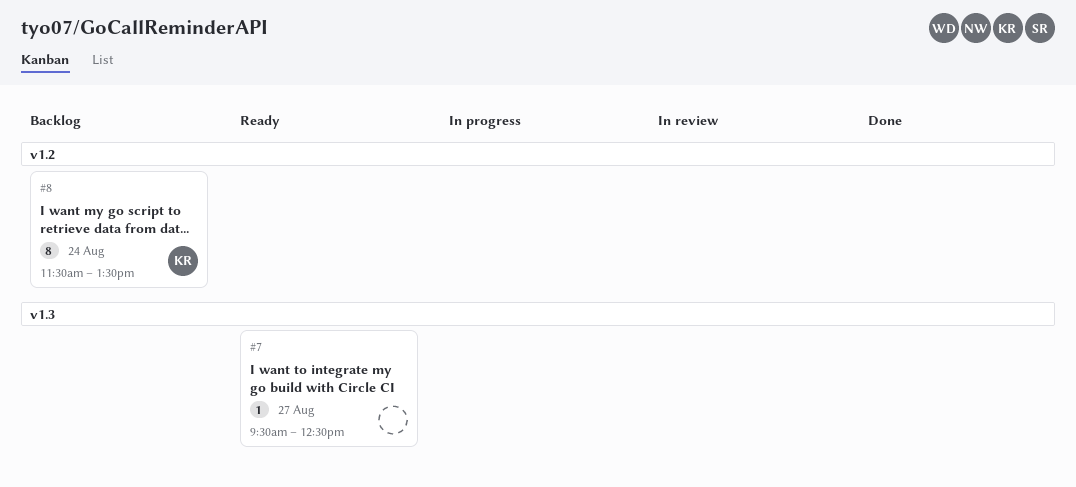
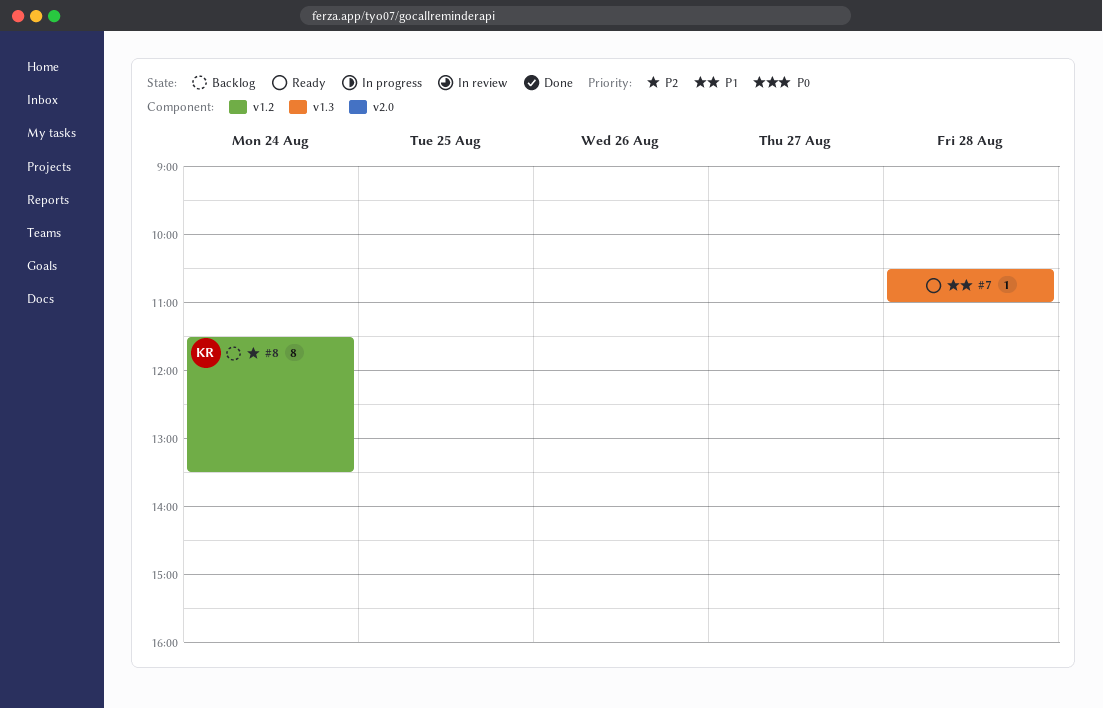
#7, day: Aug 27 -> Aug 28
#7, begins: 09:30 -> 10:30
#7, ends: 12:30 -> 11:00

